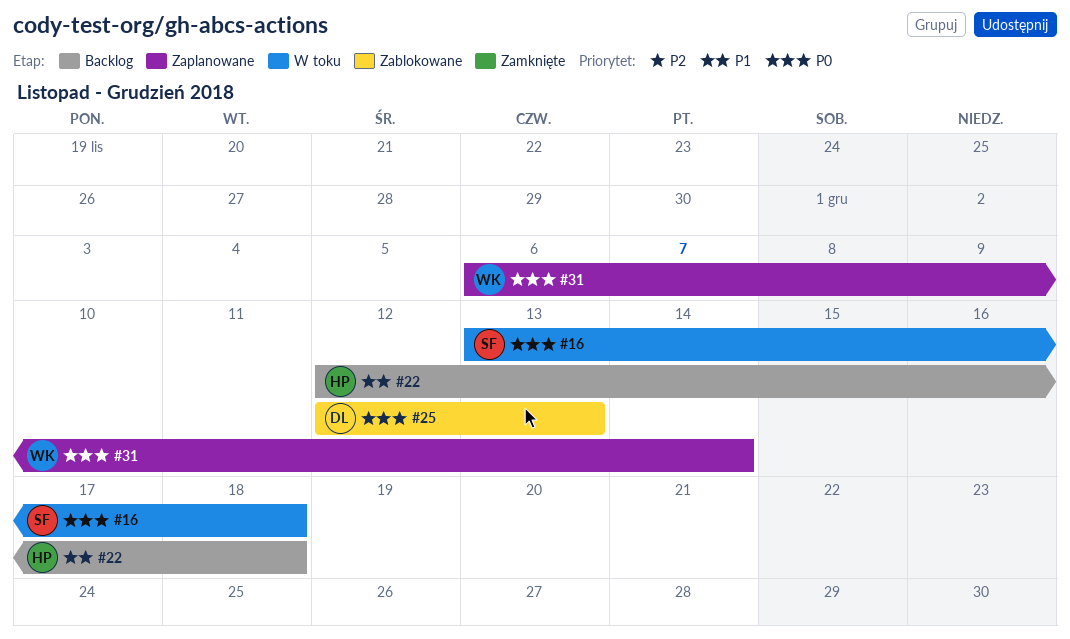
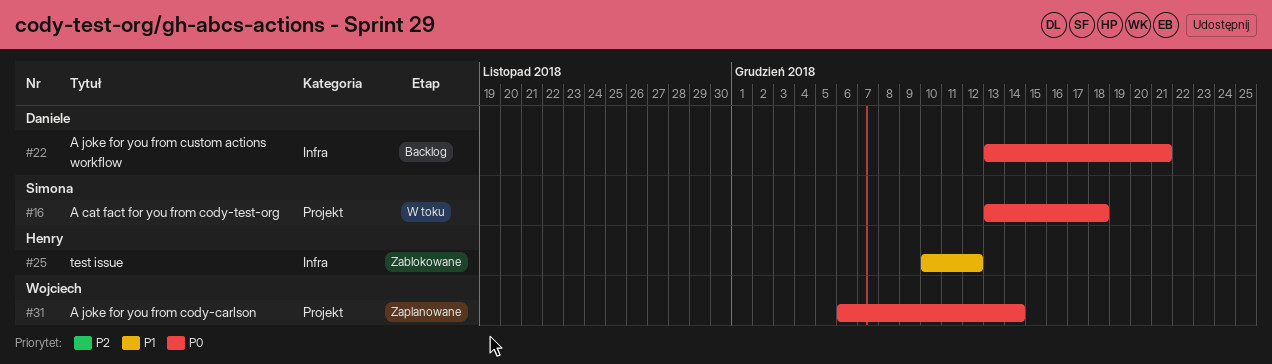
#22, owner: Henry -> Daniele
#22, priority: P1 -> P0
#22, start: Dec 12 -> Dec 13
#22, due: Dec 18 -> Dec 21
#25, owner: Daniele -> Henry
#25, priority: P0 -> P1
#25, start: Dec 12 -> Dec 10
#25, due: Dec 13 -> Dec 12

